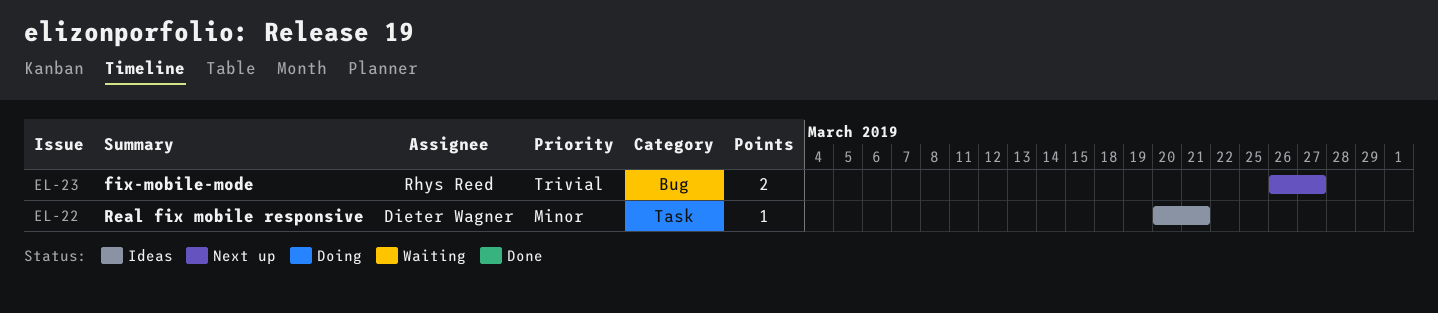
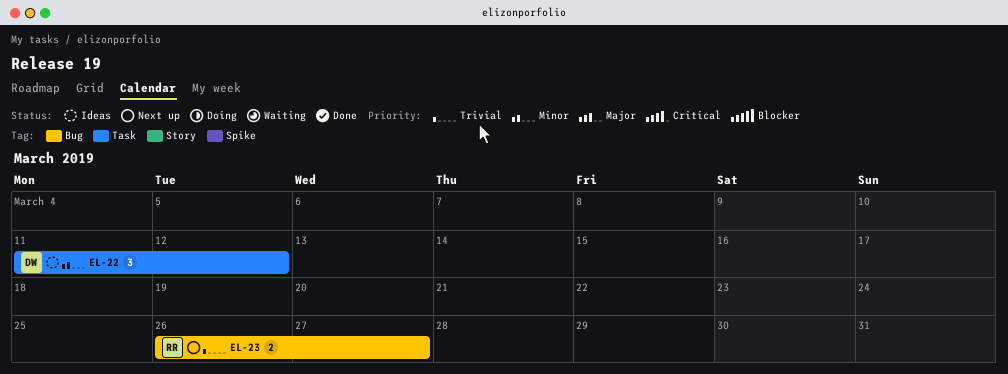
EL-22, estimate: 1 -> 3
EL-22, start: Mar 20 -> Mar 11
EL-22, due: Mar 21 -> Mar 12

